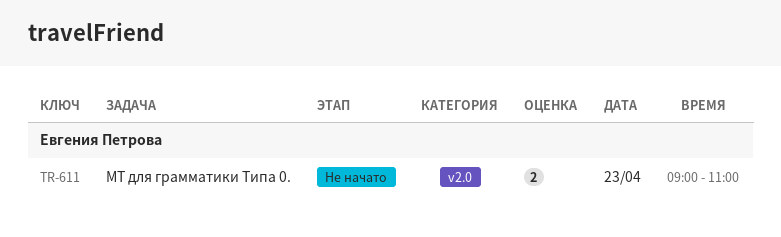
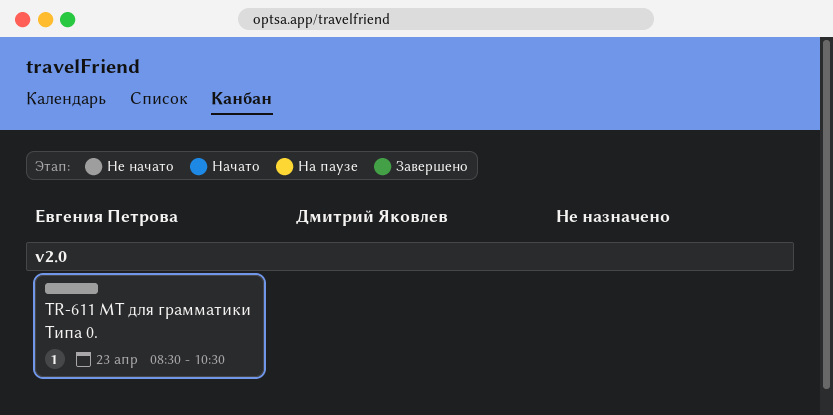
TR-611, estimate: 2 -> 1
TR-611, begins: 09:00 -> 08:30
TR-611, ends: 11:00 -> 10:30

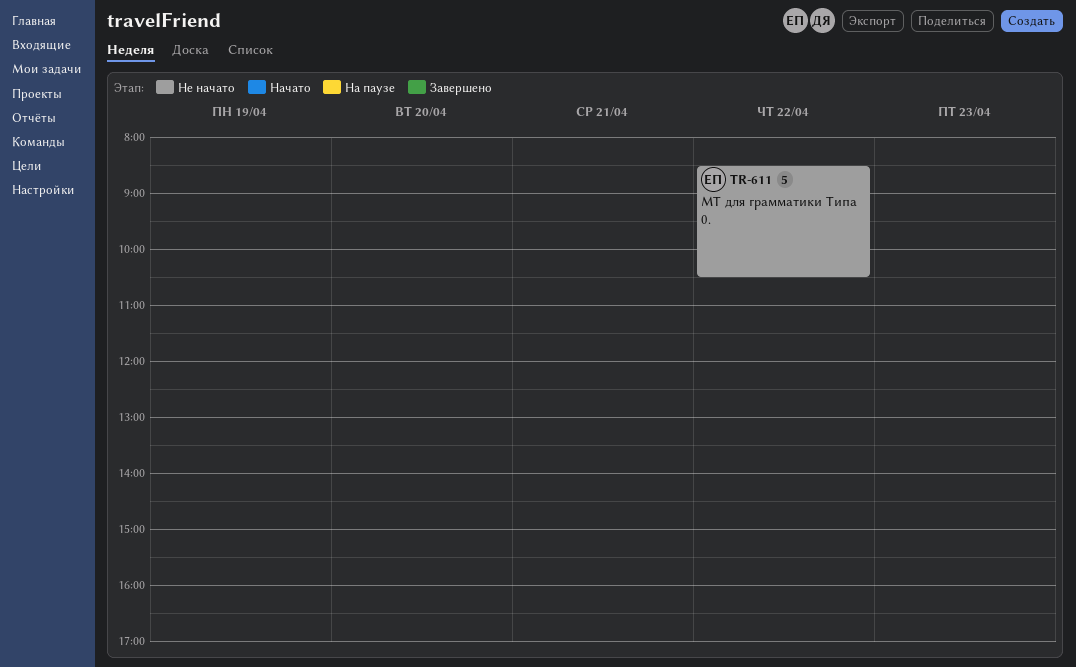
TR-611, estimate: 1 -> 5
TR-611, day: Apr 23 -> Apr 22

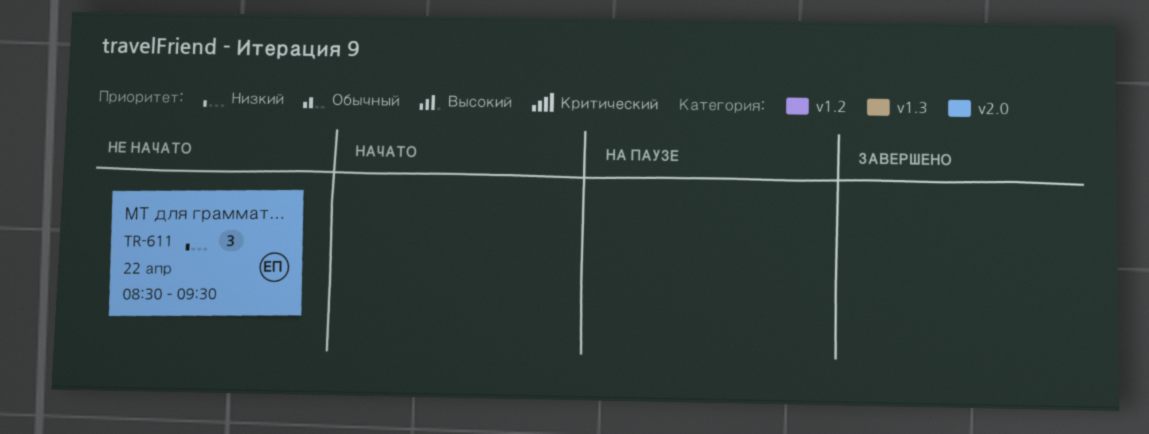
TR-611, estimate: 5 -> 3
TR-611, ends: 10:30 -> 09:30

